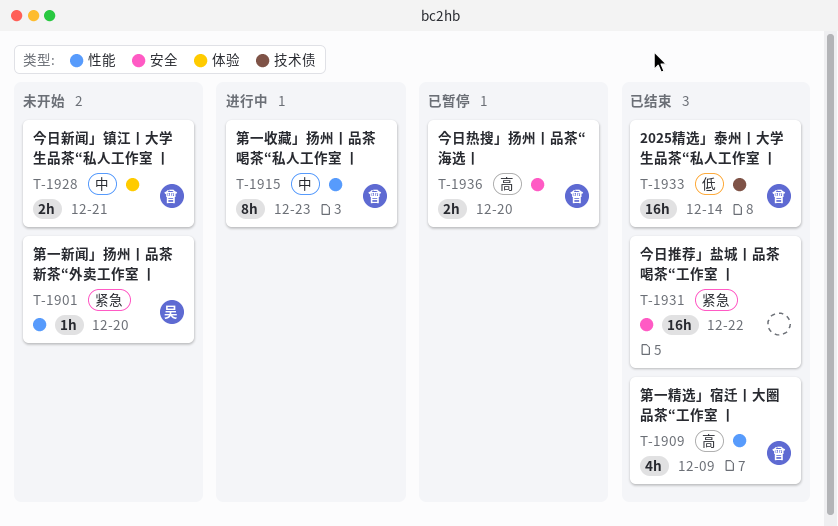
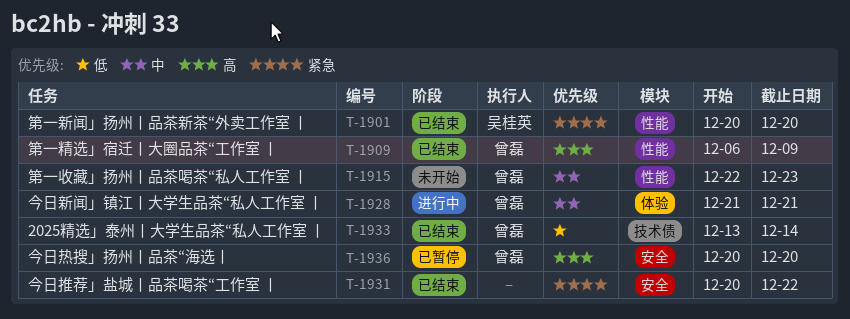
T-1901, status: 未开始 -> 已结束
T-1915, status: 进行中 -> 未开始
T-1928, status: 未开始 -> 进行中

